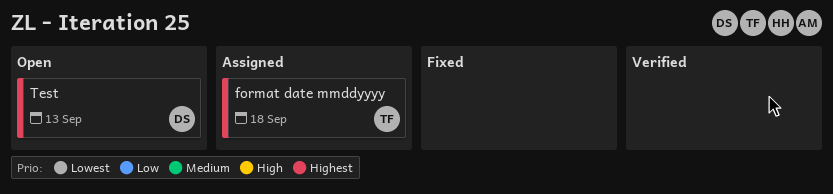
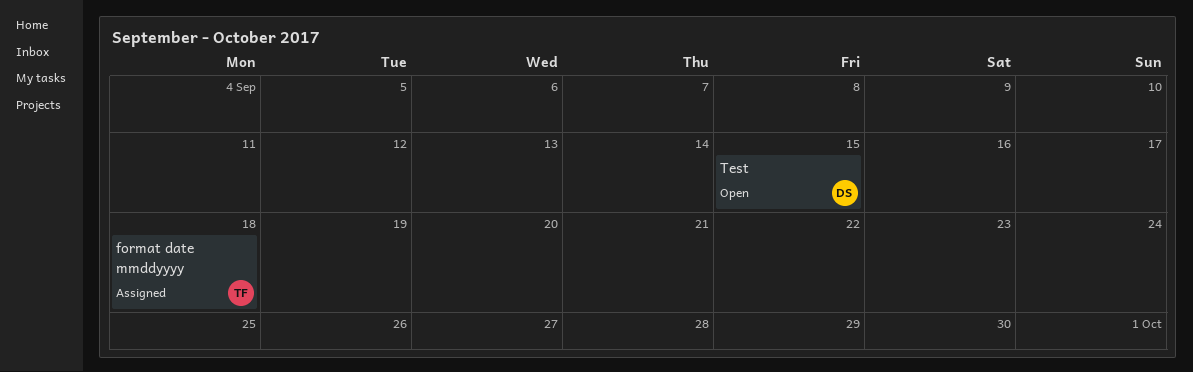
Test, due: Sep 13 -> Sep 15

